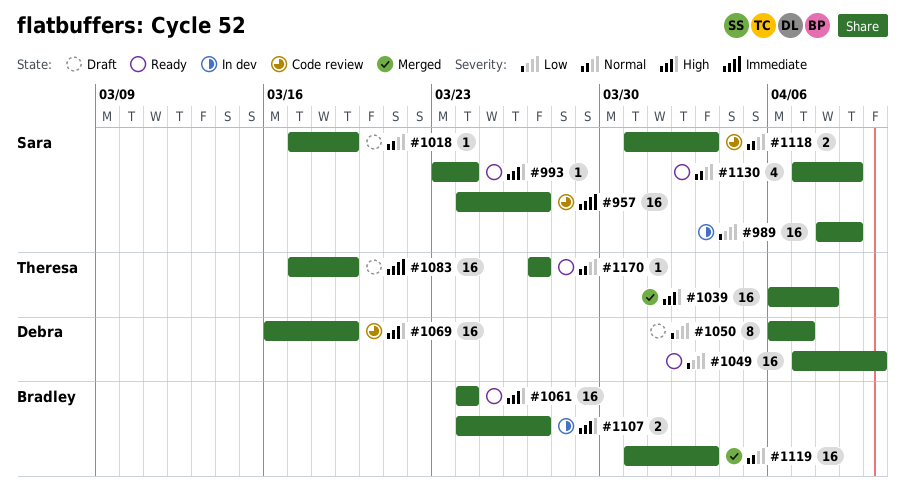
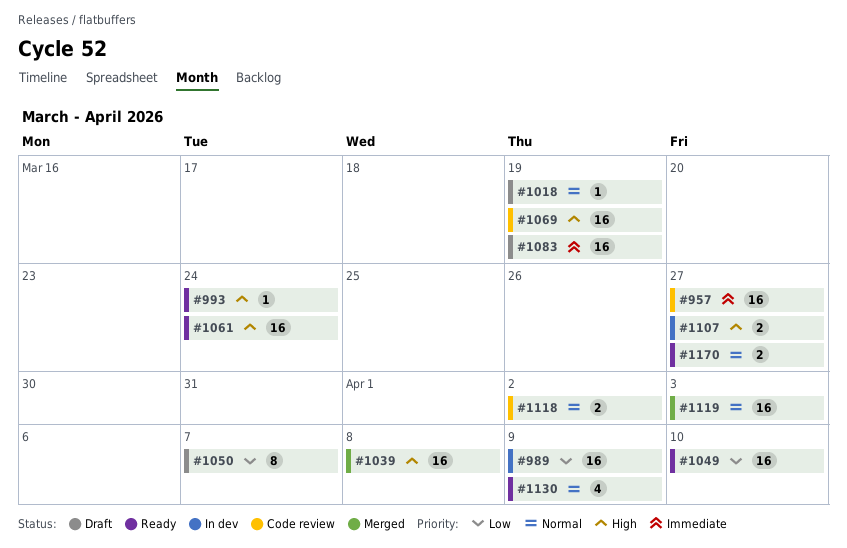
#1118, due: Apr 3 -> Apr 2
#1170, estimate: 1 -> 2

